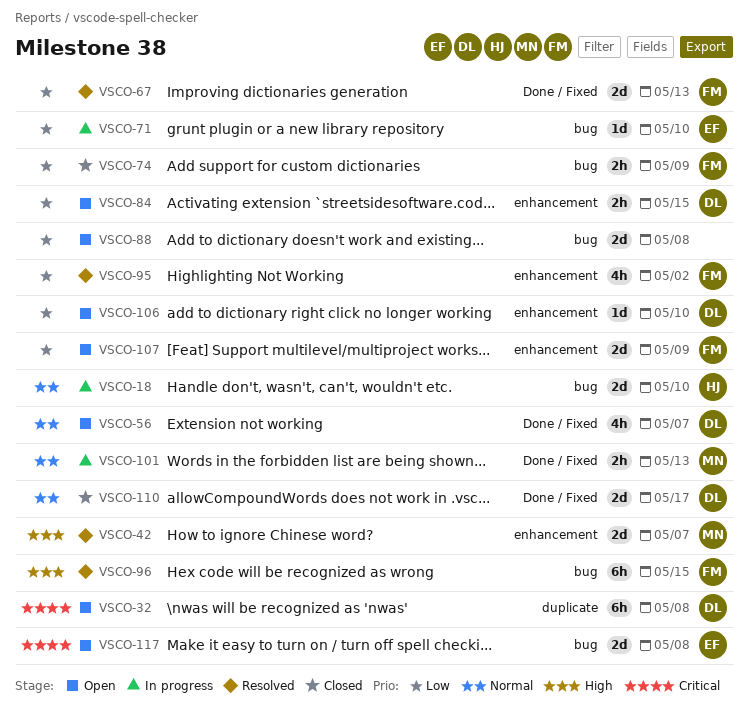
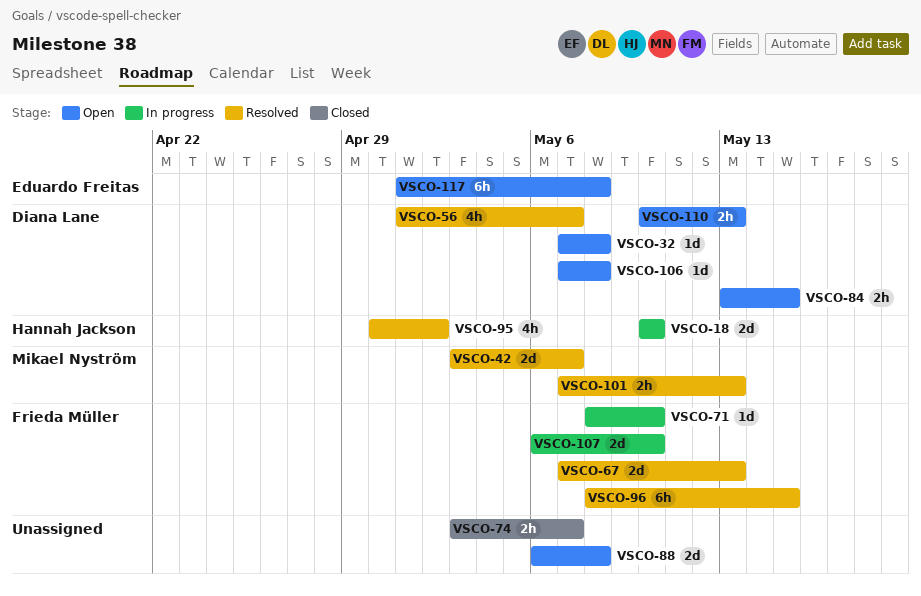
VSCO-32, estimate: 6h -> 1d
VSCO-56, status: Open -> Resolved
VSCO-71, owner: Eduardo Freitas -> Frieda Müller
VSCO-74, owner: Frieda Müller -> none
VSCO-74, due: May 9 -> May 7
VSCO-95, owner: Frieda Müller -> Hannah Jackson
VSCO-101, status: In progress -> Resolved
VSCO-106, due: May 10 -> May 8
VSCO-107, status: Open -> In progress
VSCO-107, due: May 9 -> May 10
VSCO-110, status: Closed -> Open
VSCO-110, estimate: 2d -> 2h
VSCO-110, due: May 17 -> May 13
VSCO-117, estimate: 2d -> 6h

